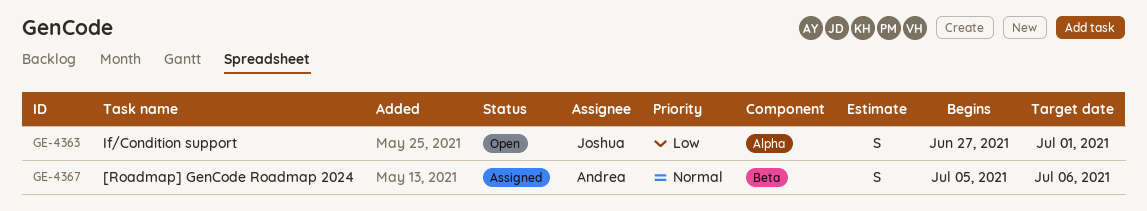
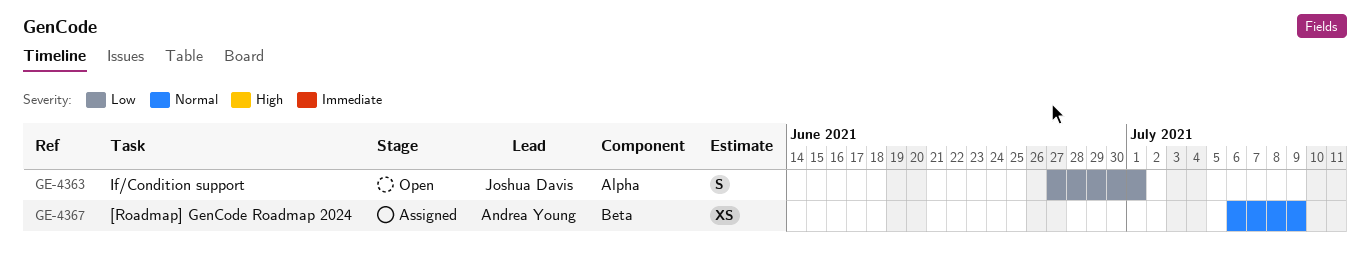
GE-4367, estimate: S -> XS
GE-4367, start: Jul 5 -> Jul 6
GE-4367, due: Jul 6 -> Jul 9

